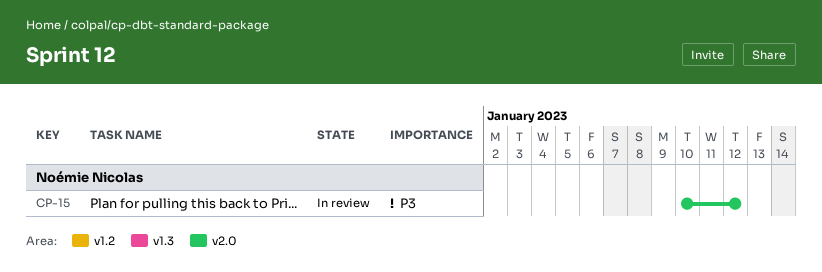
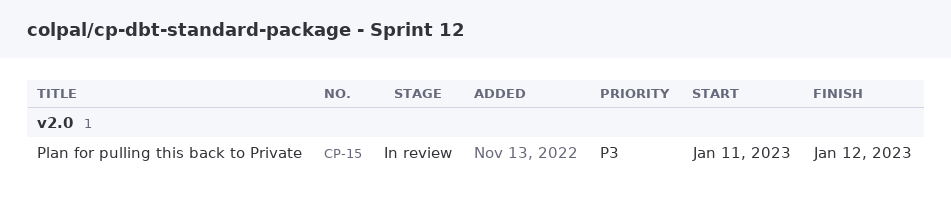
CP-15, start: Jan 10 -> Jan 11

